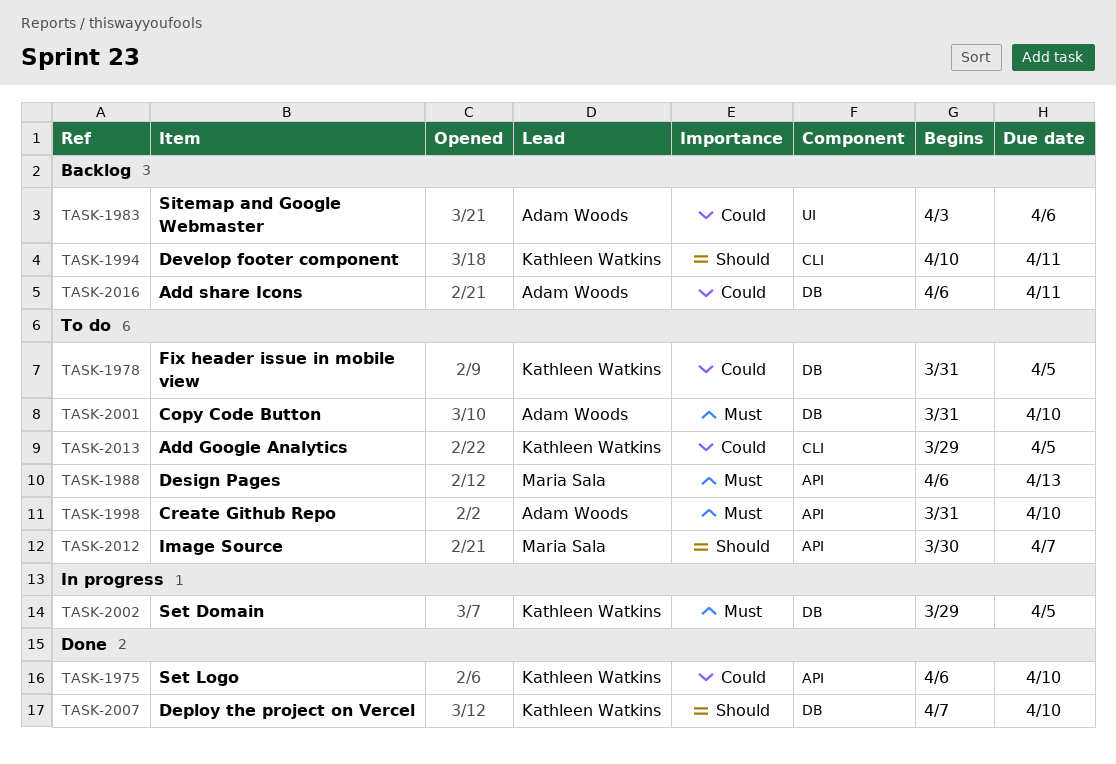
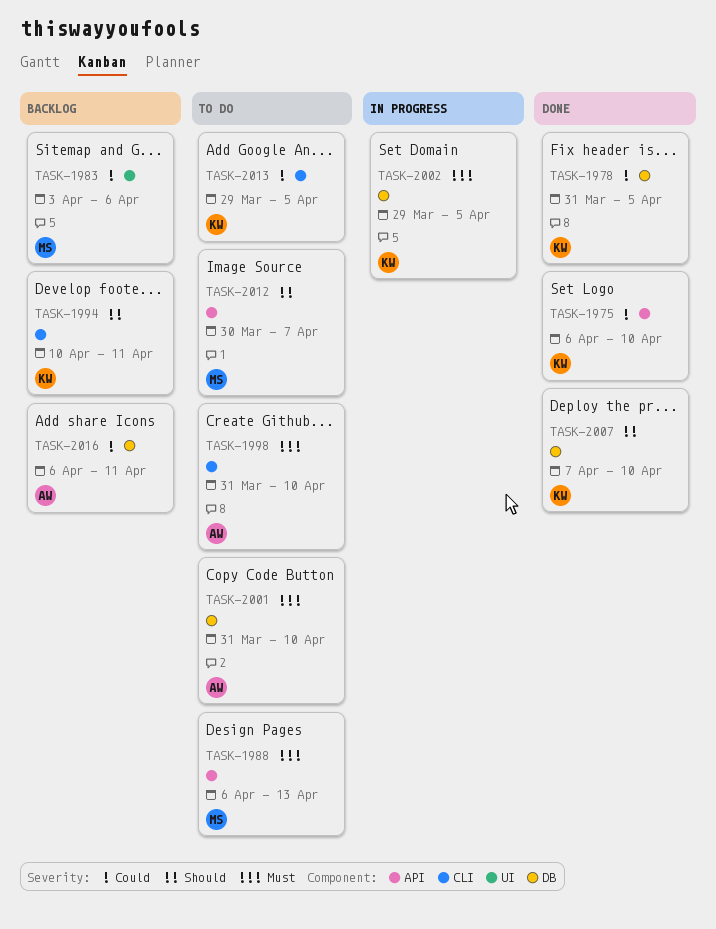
TASK-1978, status: To do -> Done
TASK-1983, owner: Adam Woods -> Maria Sala
TASK-1998, label: API -> CLI

